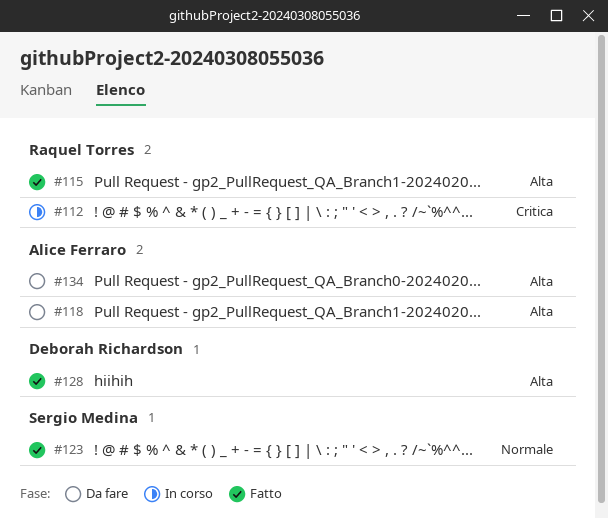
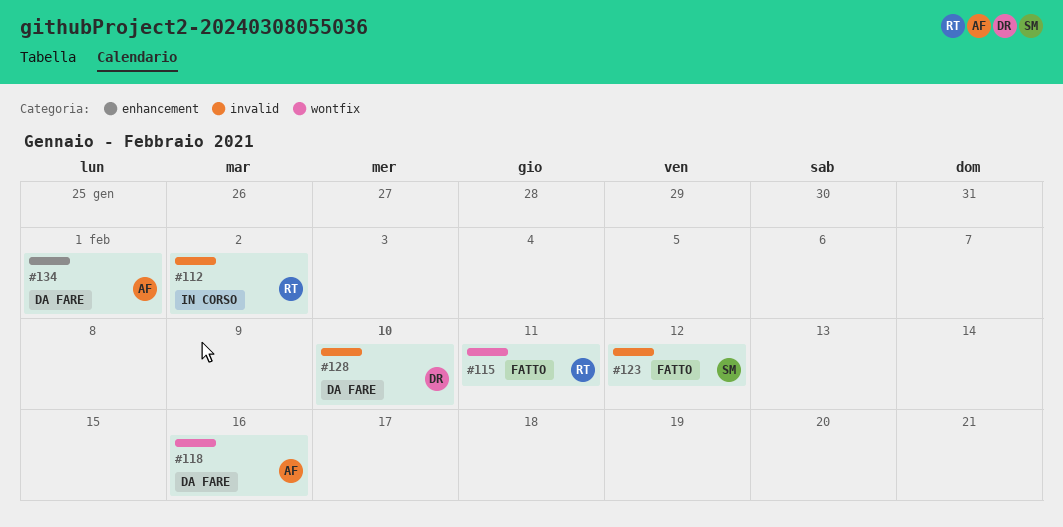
#128, status: Fatto -> Da fare

